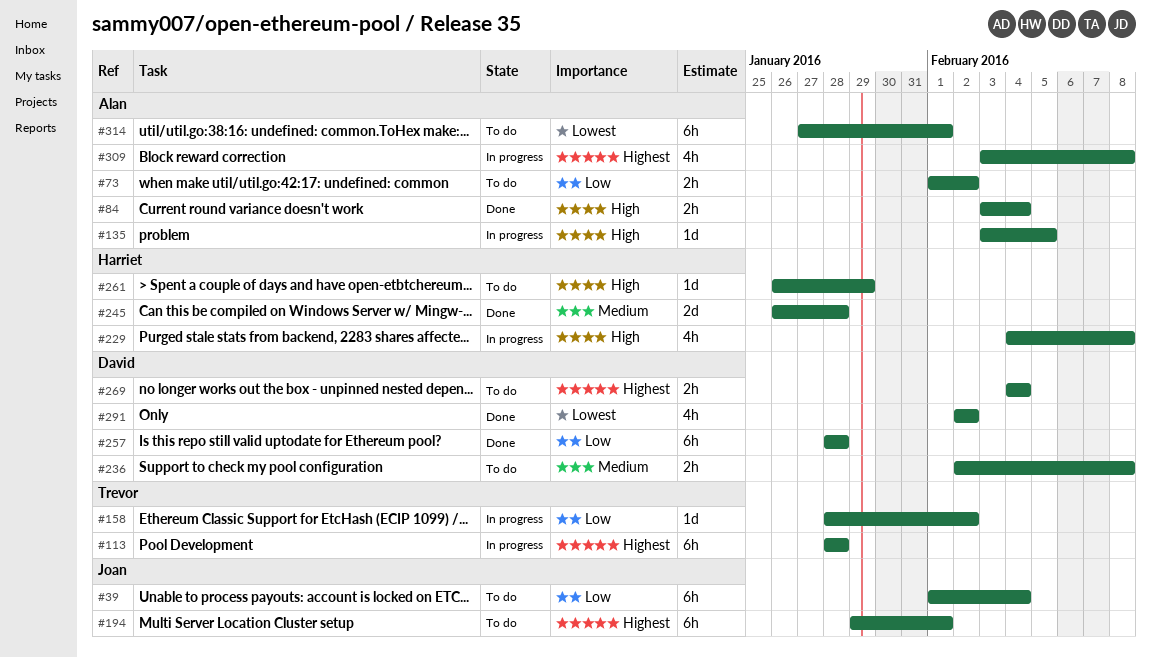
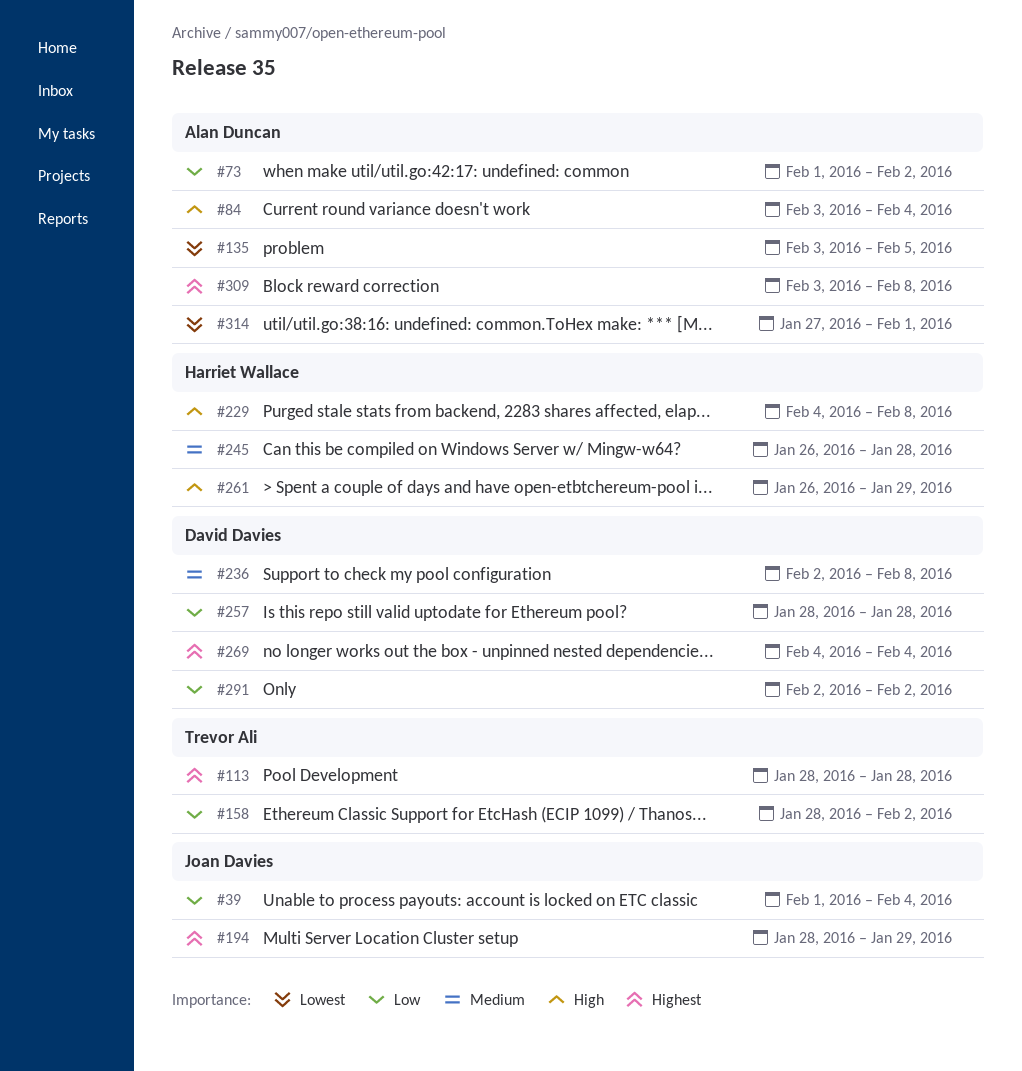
#135, priority: High -> Lowest
#194, start: Jan 29 -> Jan 28
#194, due: Feb 1 -> Jan 29
#291, priority: Lowest -> Low

